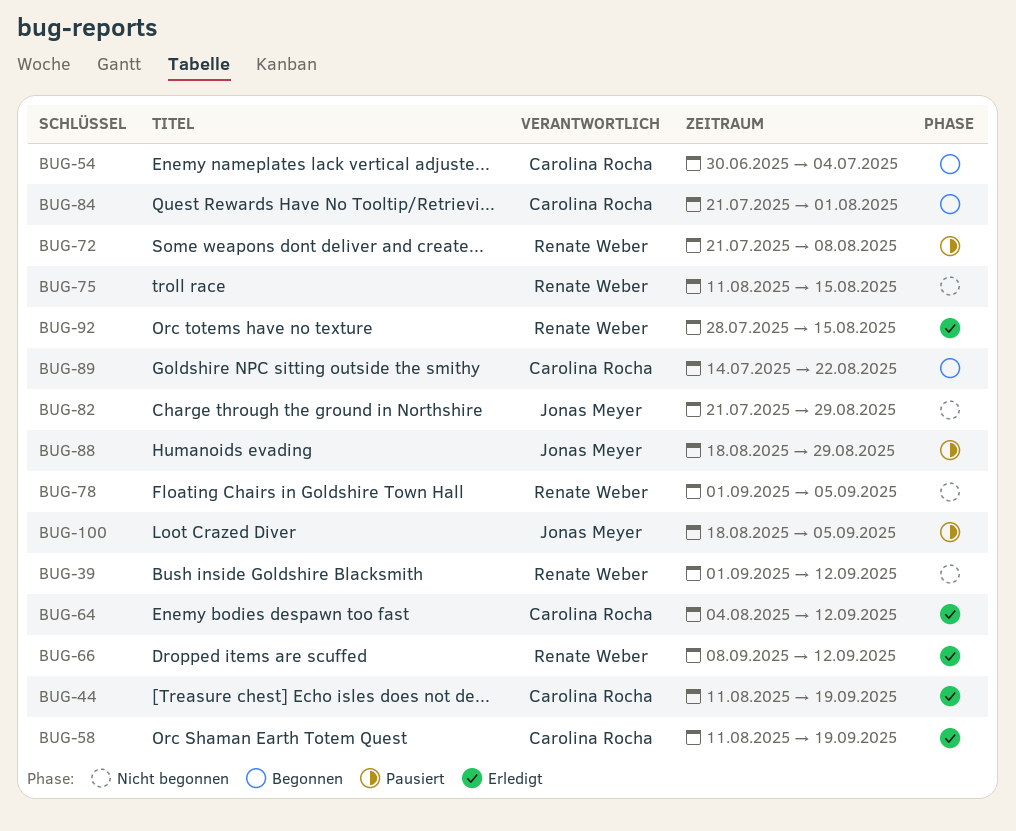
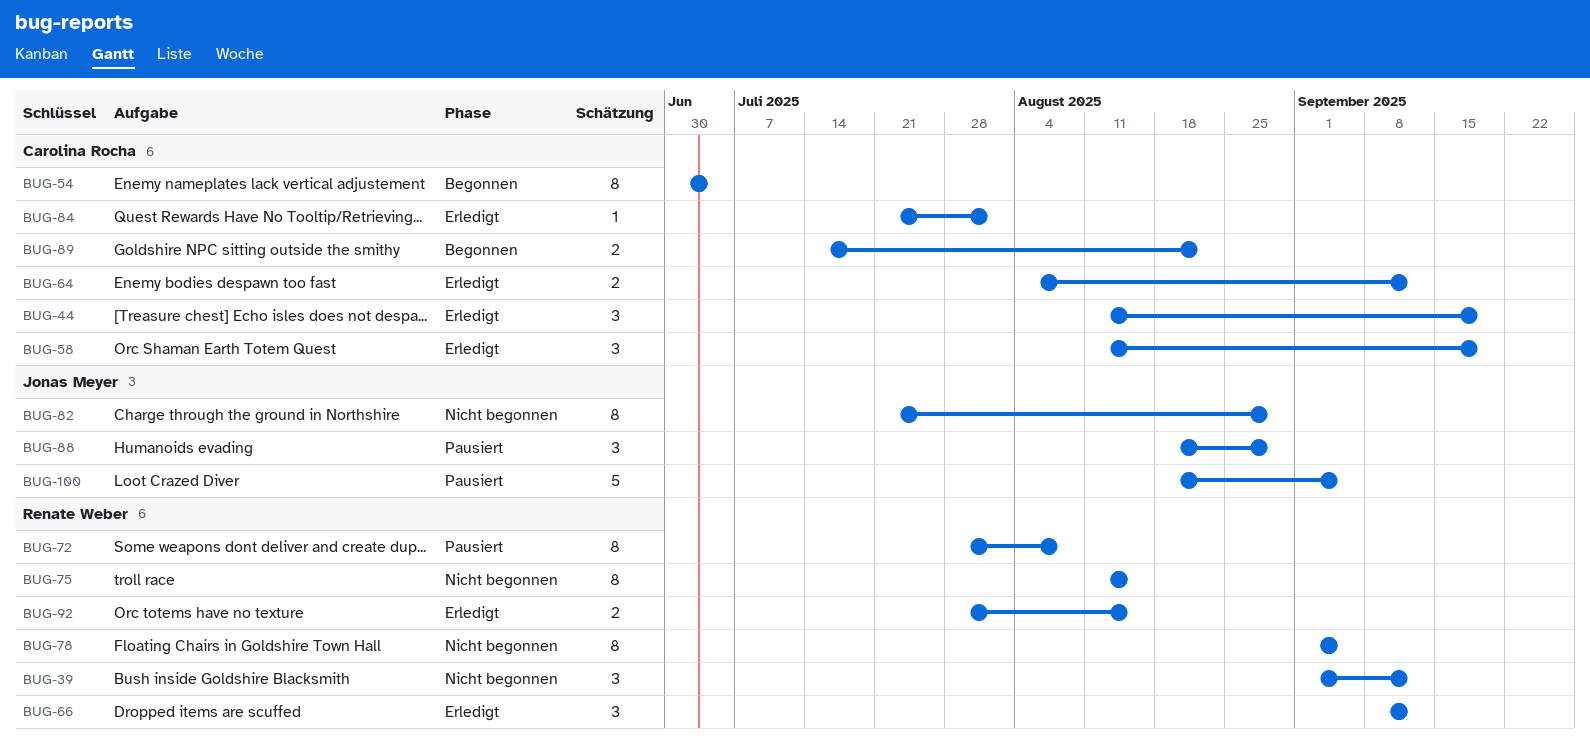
BUG-72, start: Jul 21 -> Jul 28
BUG-84, status: Begonnen -> Erledigt

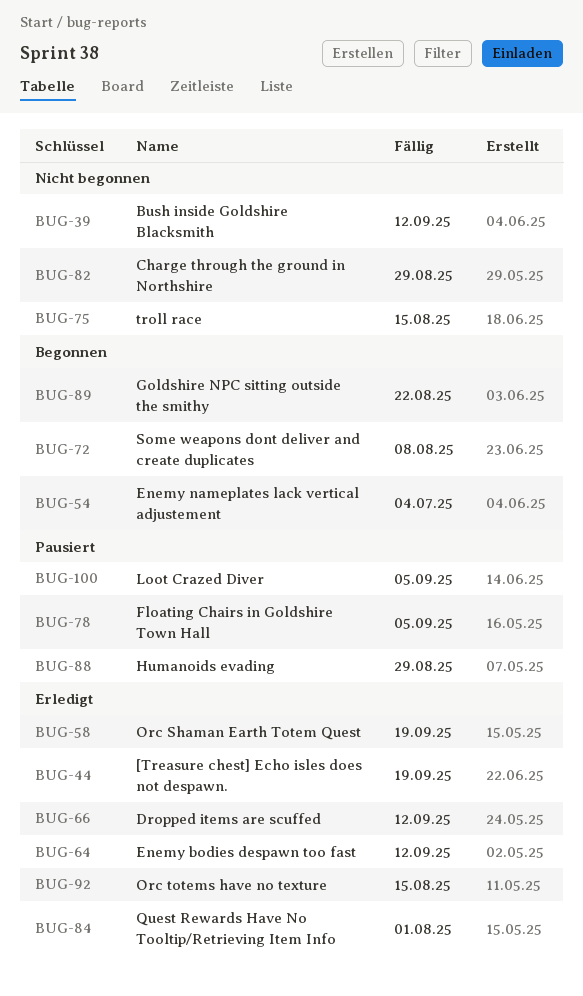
BUG-72, status: Pausiert -> Begonnen
BUG-78, status: Nicht begonnen -> Pausiert

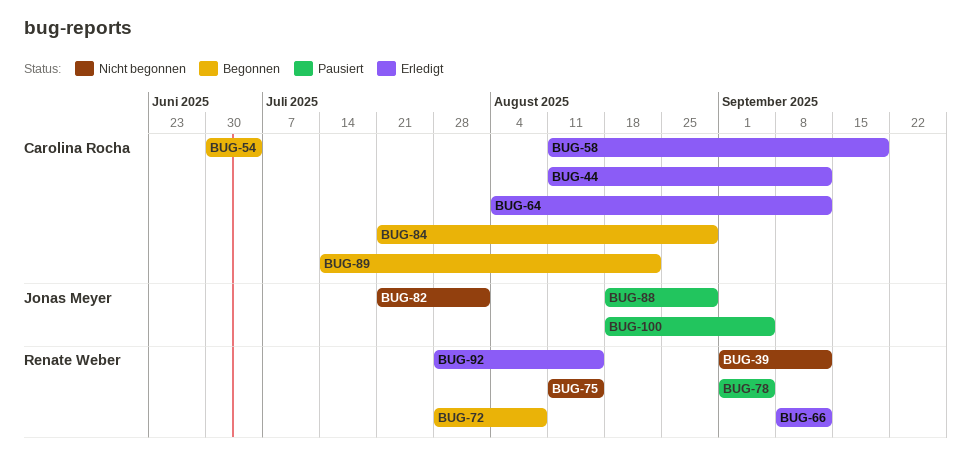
BUG-44, due: Sep 19 -> Sep 12
BUG-82, due: Aug 29 -> Aug 1
BUG-84, status: Erledigt -> Begonnen
BUG-84, due: Aug 1 -> Aug 29

